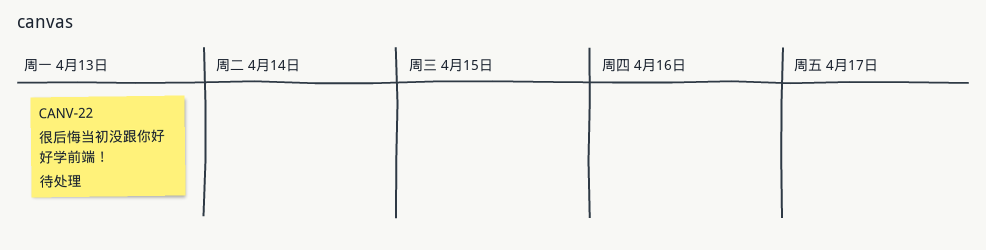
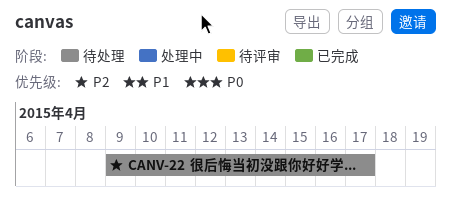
CANV-22, due: Apr 13 -> Apr 17

